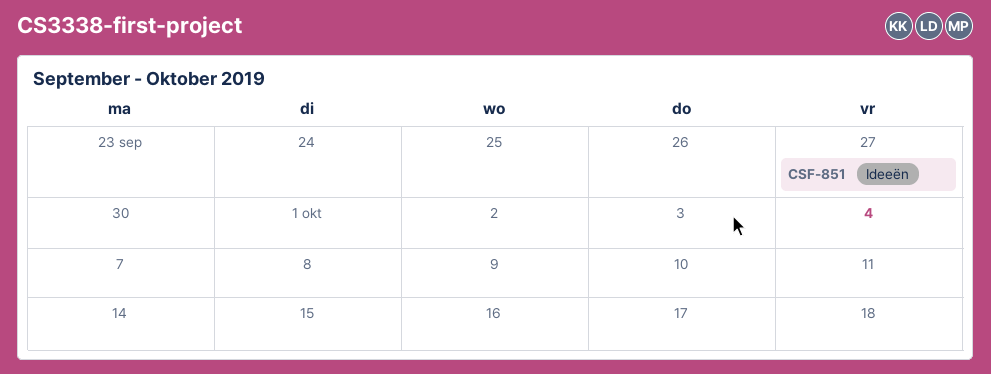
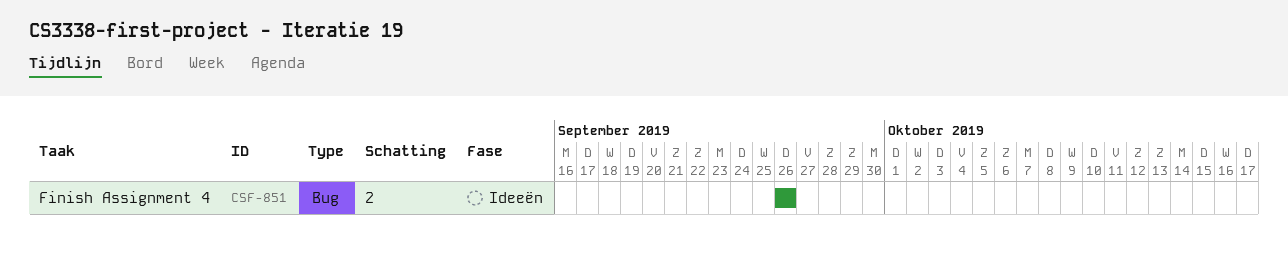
CSF-851, due: Sep 27 -> Sep 26

